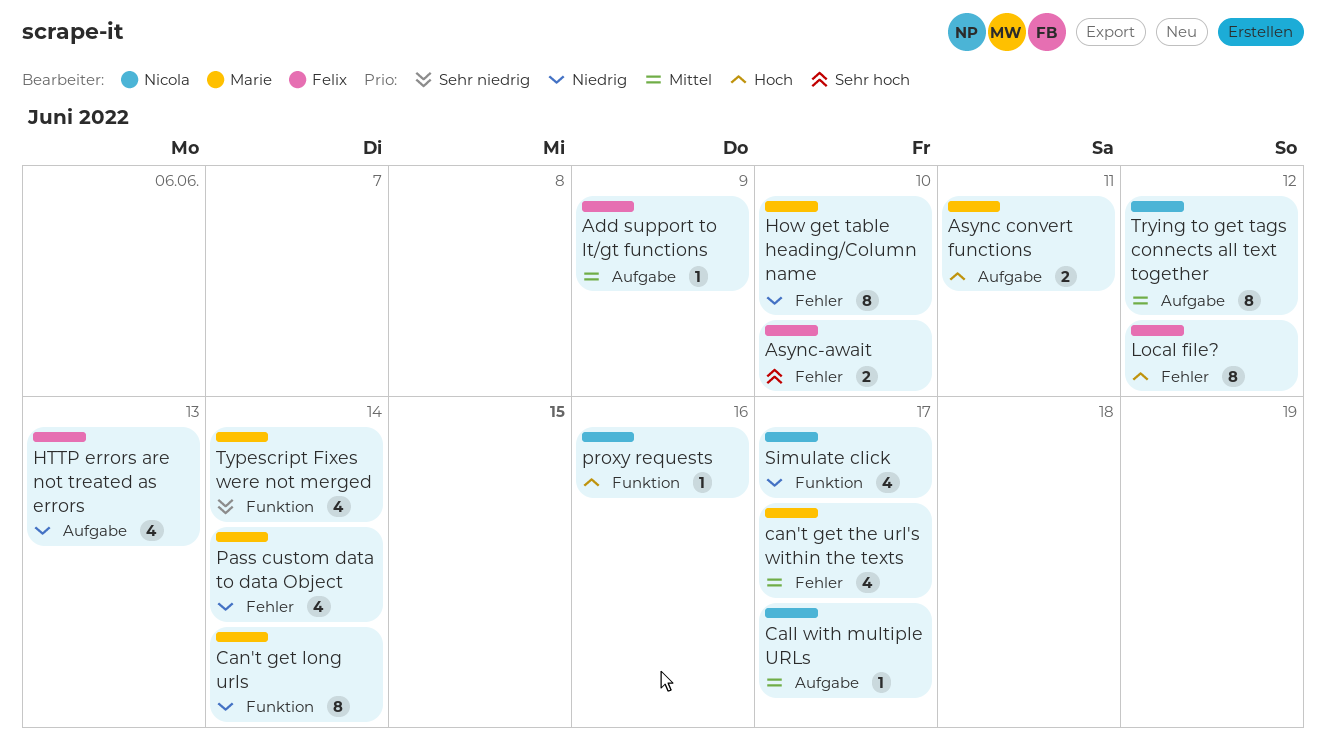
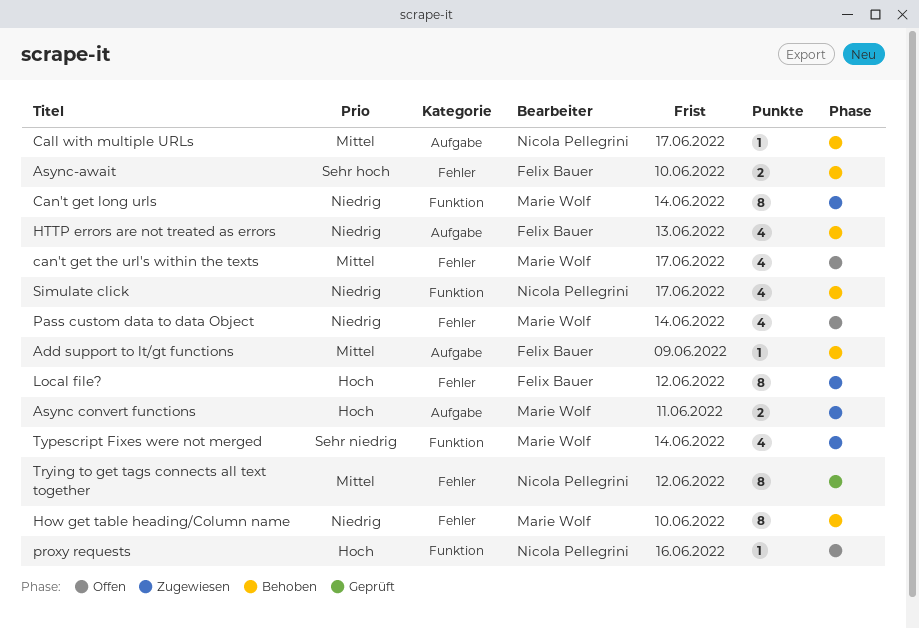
Trying to get tags connects all text together, label: Aufgabe -> Fehler

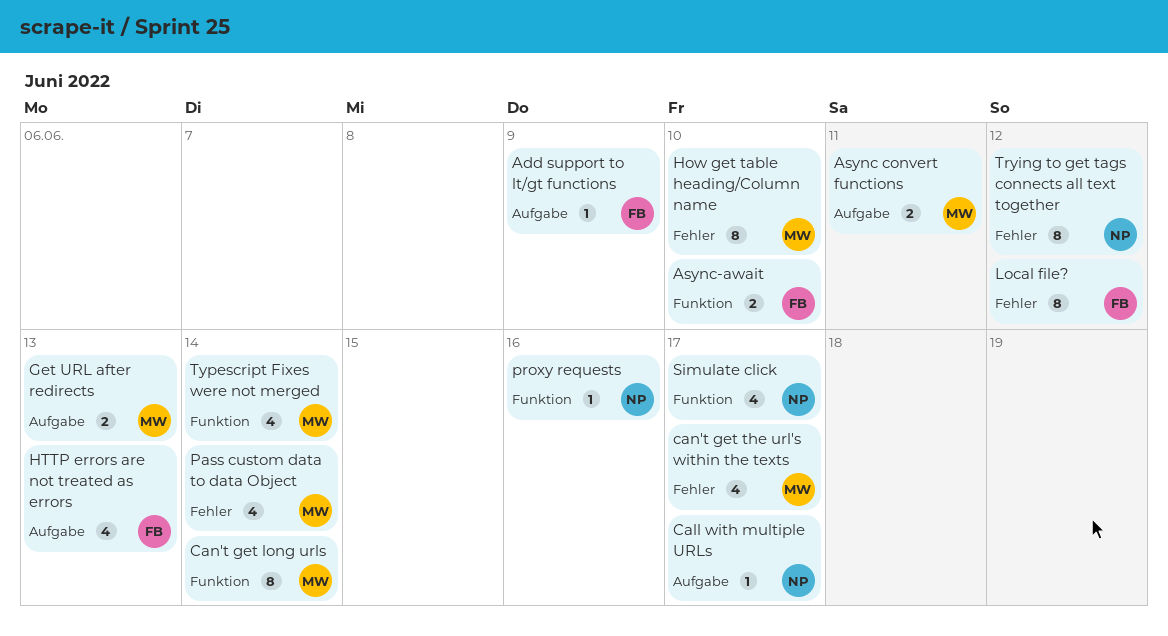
Async-await, label: Fehler -> Funktion
Get URL after redirects: none -> present

